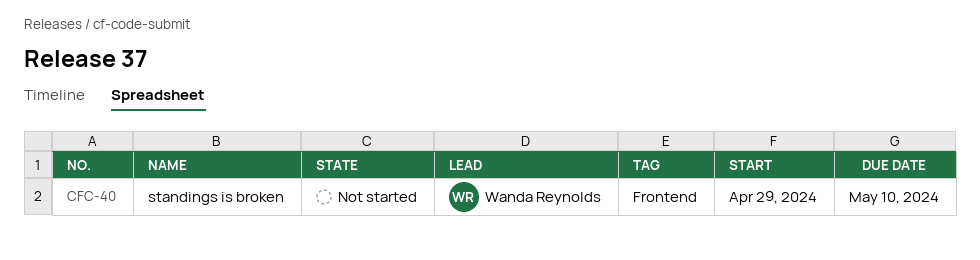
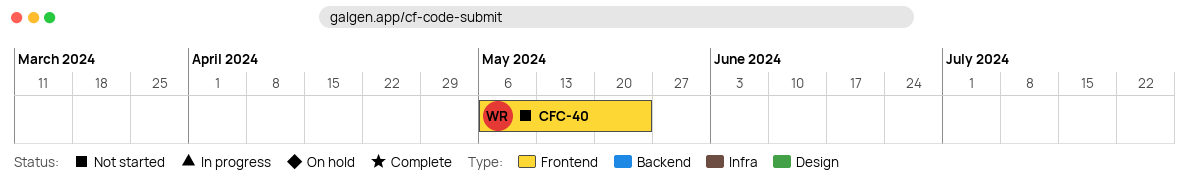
CFC-40, start: Apr 29 -> May 6
CFC-40, due: May 10 -> May 24

